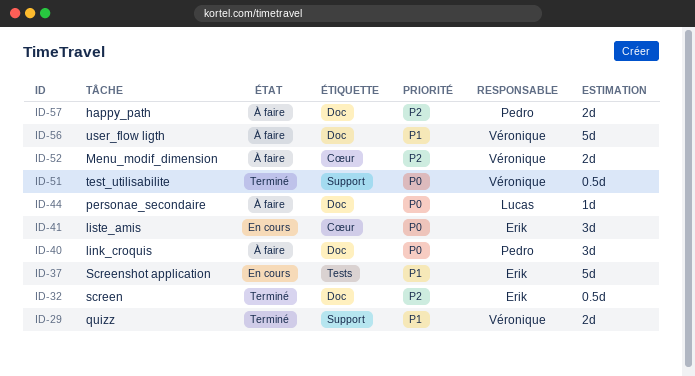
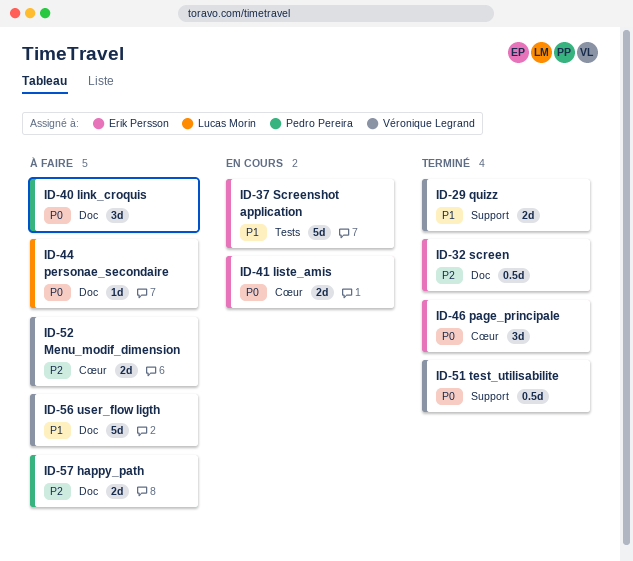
ID-41, estimate: 3d -> 2d
ID-46: none -> present

